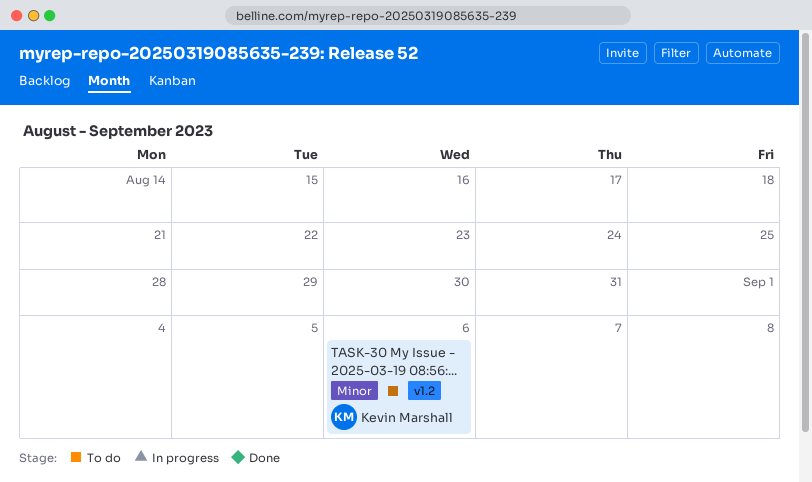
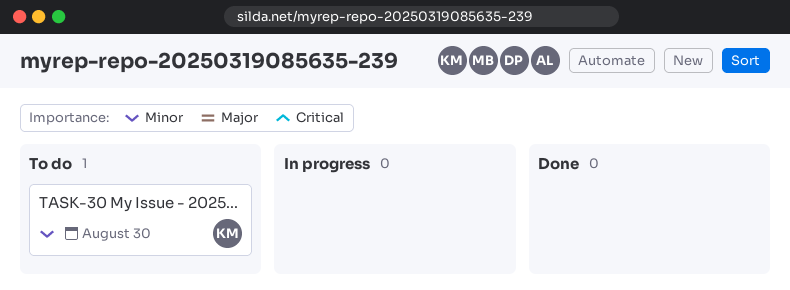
TASK-30, due: Sep 6 -> Aug 30

